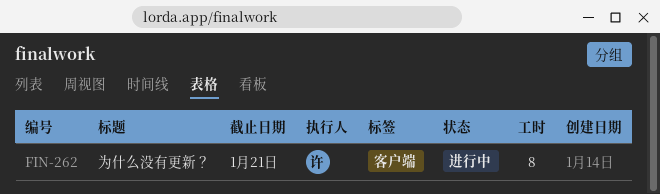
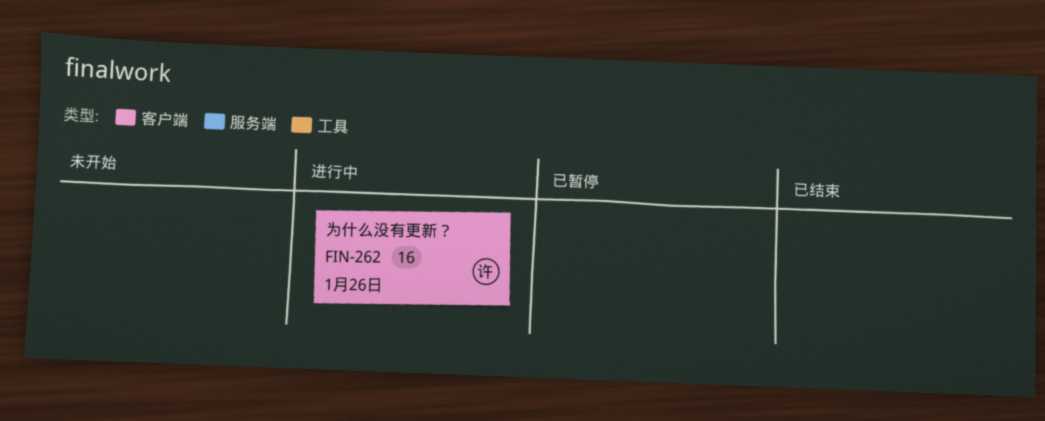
FIN-262, estimate: 8 -> 16
FIN-262, due: Jan 21 -> Jan 26

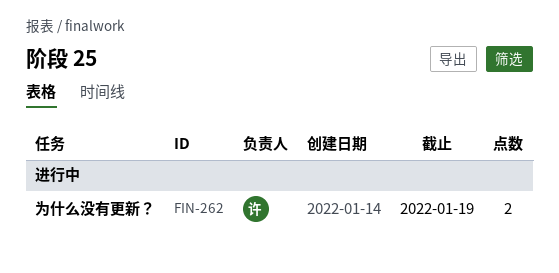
FIN-262, estimate: 16 -> 2
FIN-262, due: Jan 26 -> Jan 19

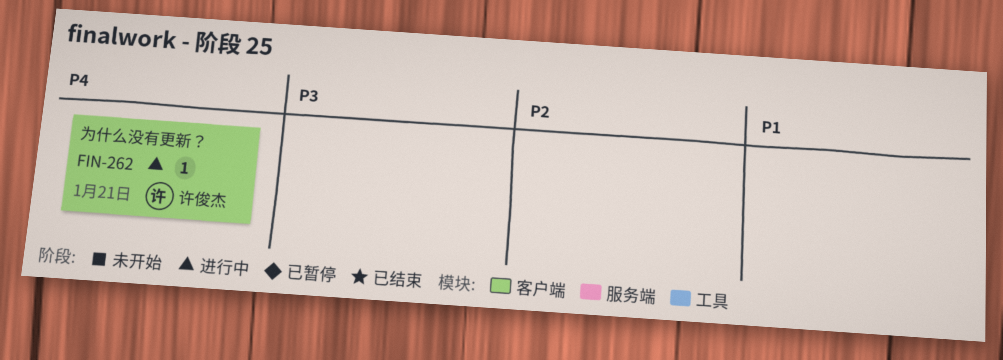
FIN-262, estimate: 2 -> 1
FIN-262, due: Jan 19 -> Jan 21

